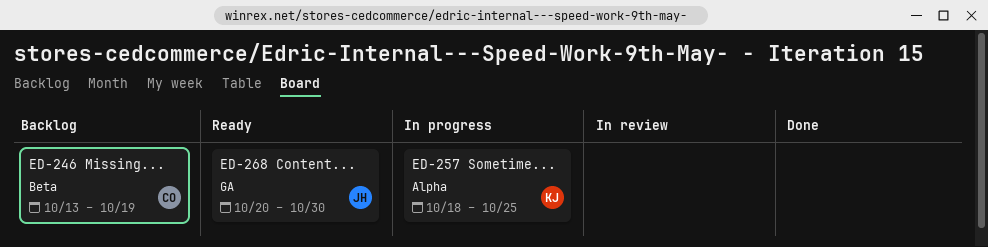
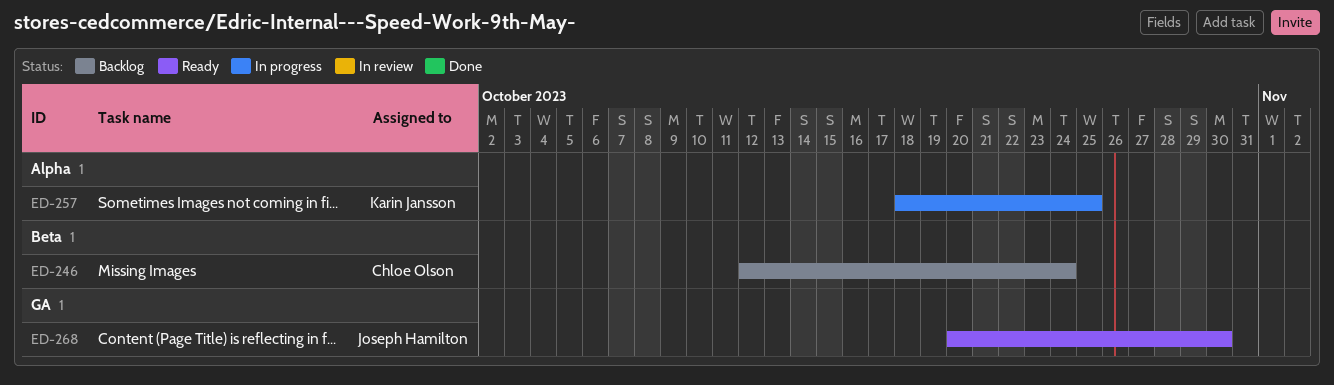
ED-246, start: Oct 13 -> Oct 12
ED-246, due: Oct 19 -> Oct 24

